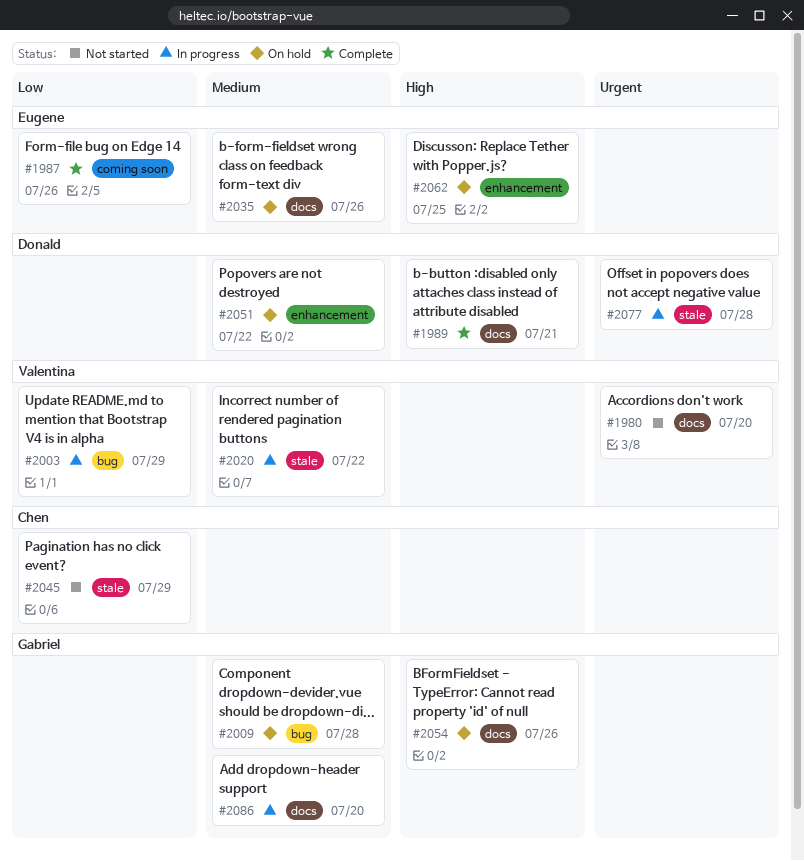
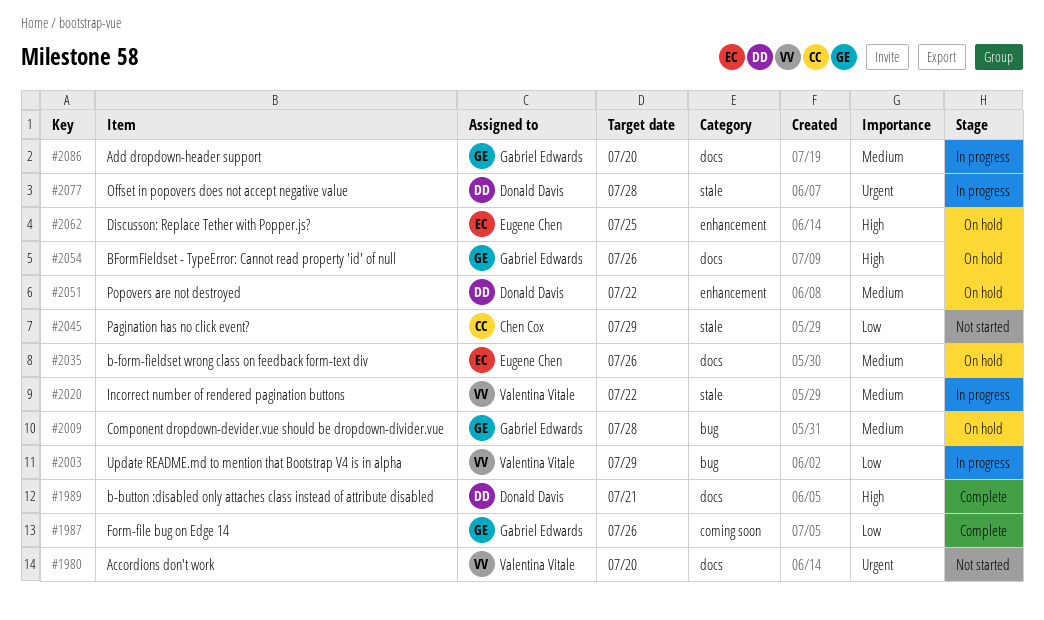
#1987, owner: Eugene Chen -> Gabriel Edwards

